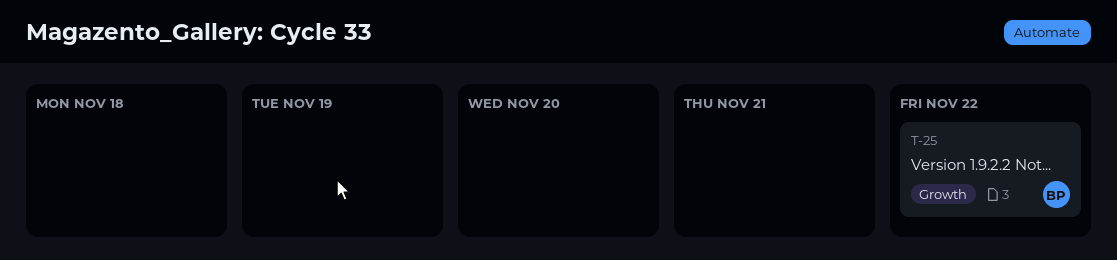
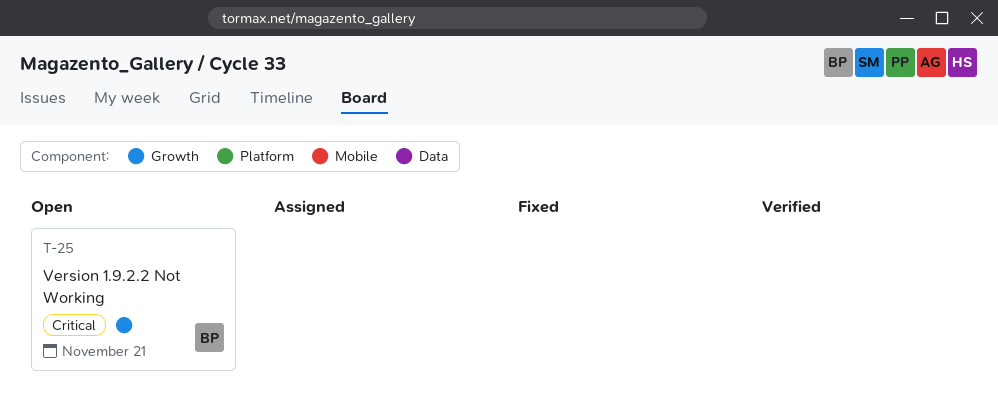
T-25, due: Nov 22 -> Nov 21

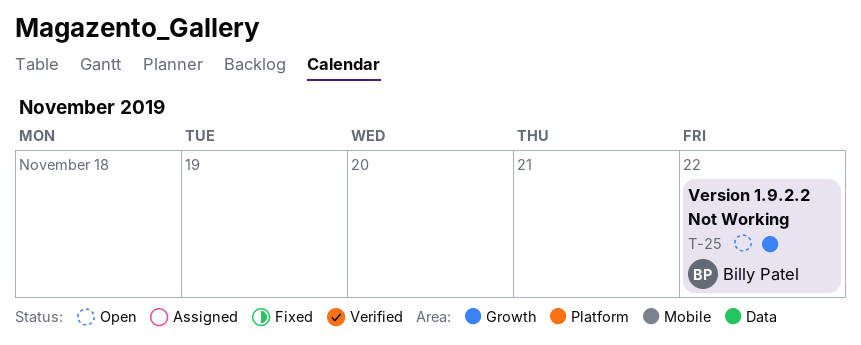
T-25, due: Nov 21 -> Nov 22

